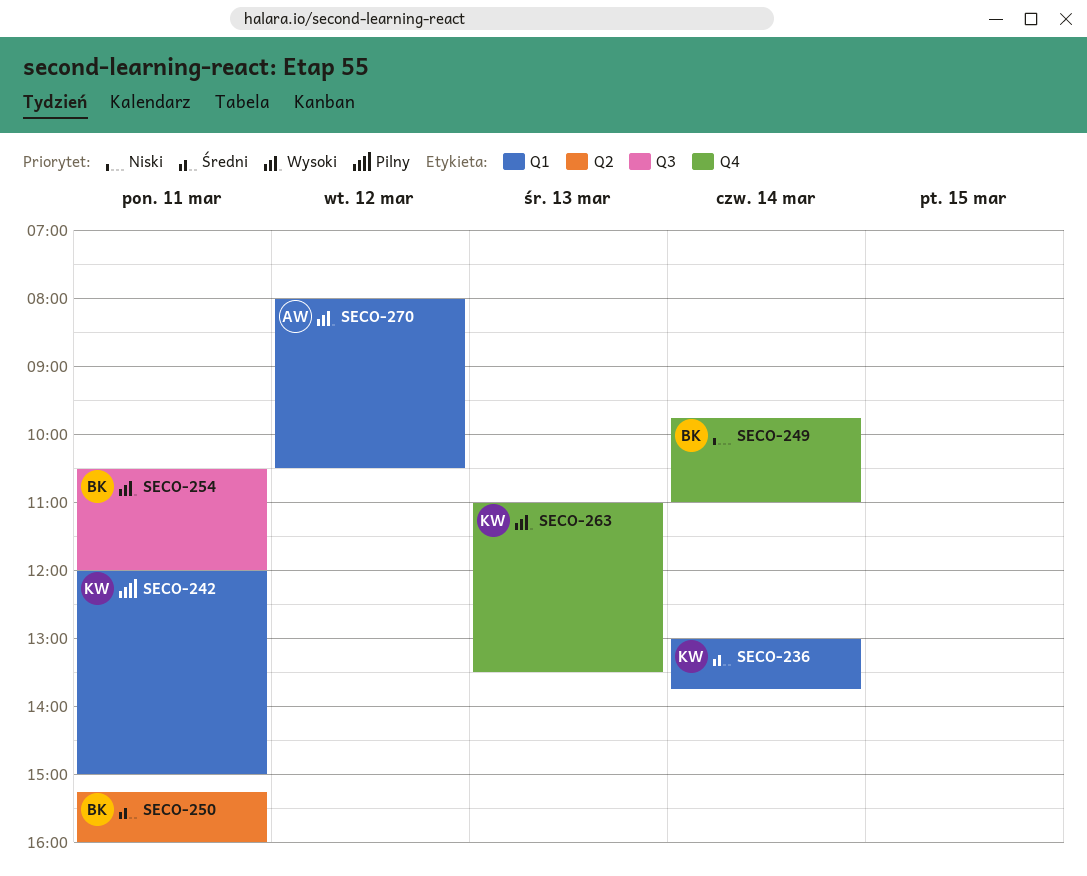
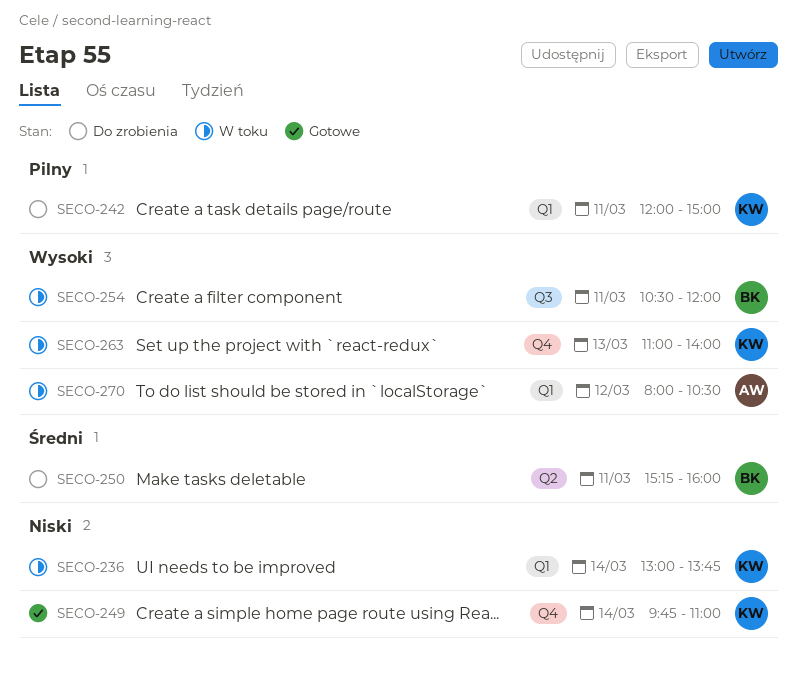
SECO-236, priority: Średni -> Niski
SECO-249, owner: BK -> KW
SECO-263, ends: 13:30 -> 14:00

